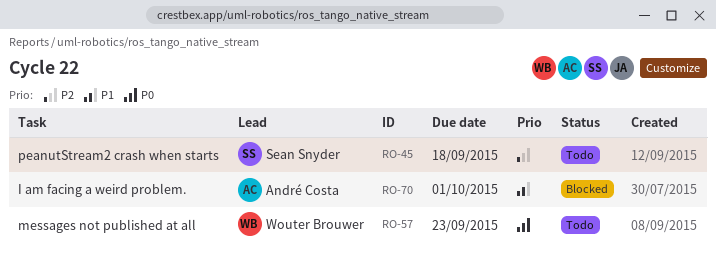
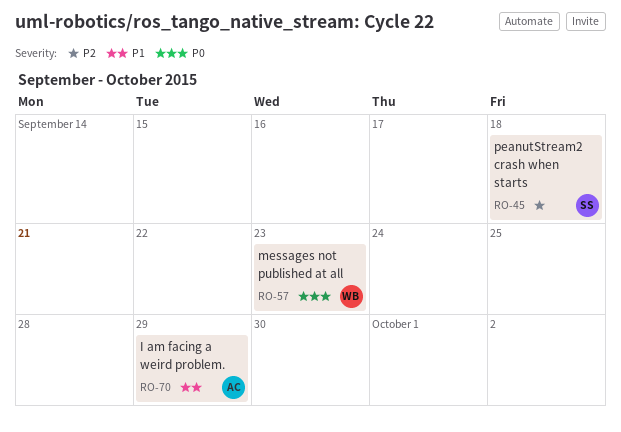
RO-70, due: Oct 1 -> Sep 29

